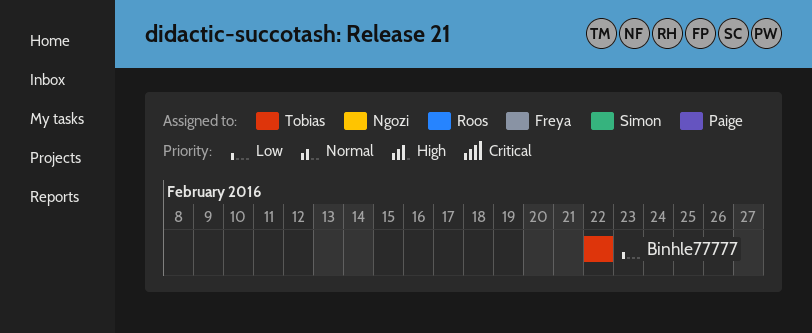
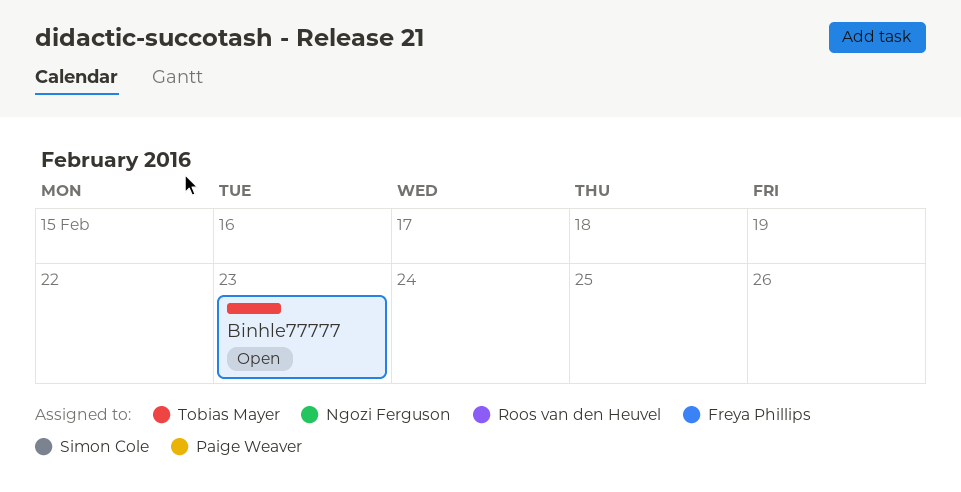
Binhle77777, due: Feb 22 -> Feb 23

